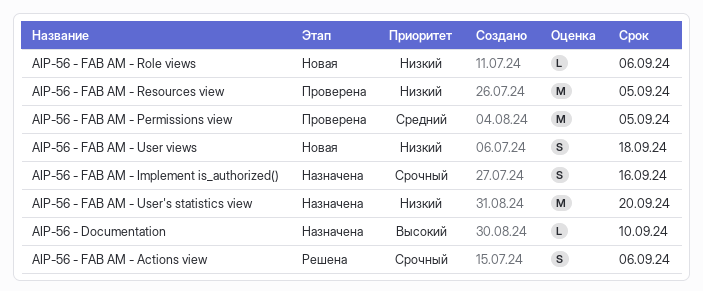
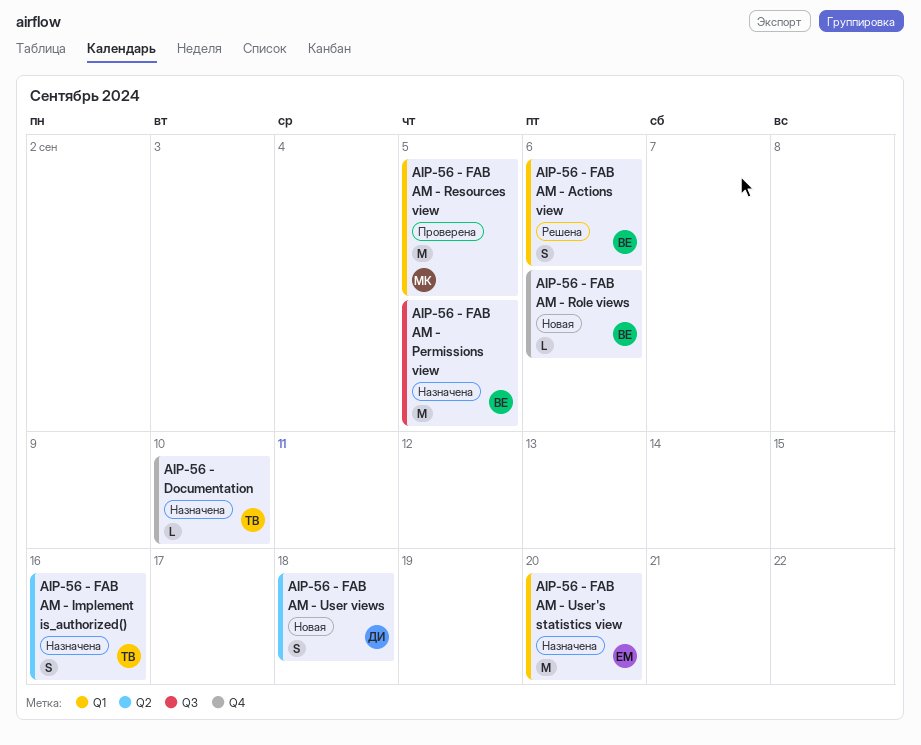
AIP-56 - FAB AM - Permissions view, status: Проверена -> Назначена

